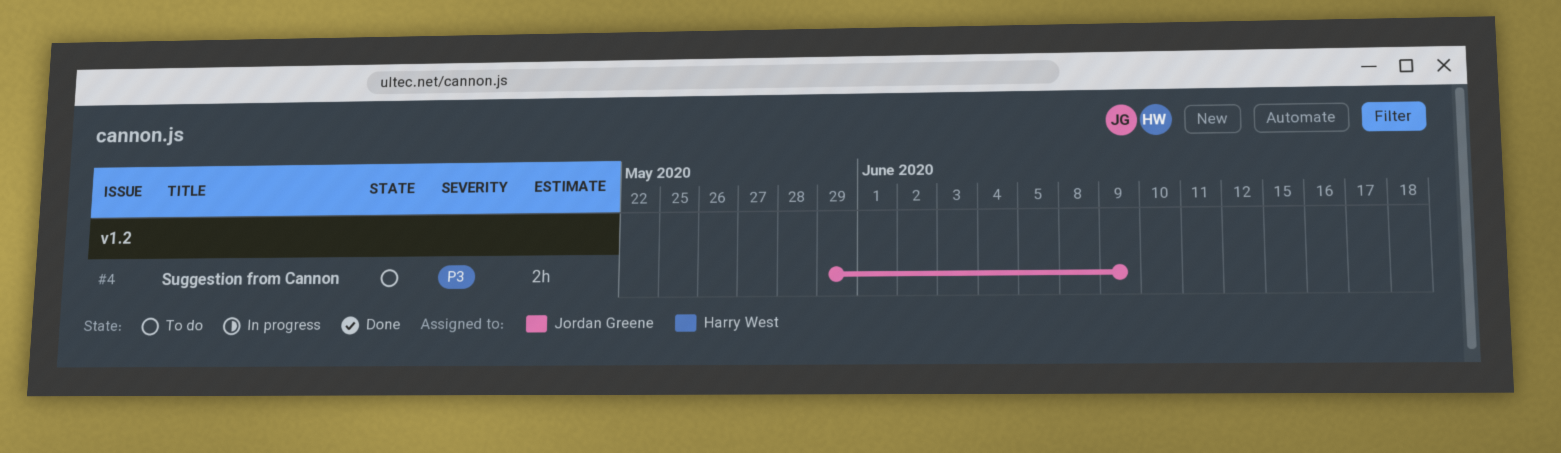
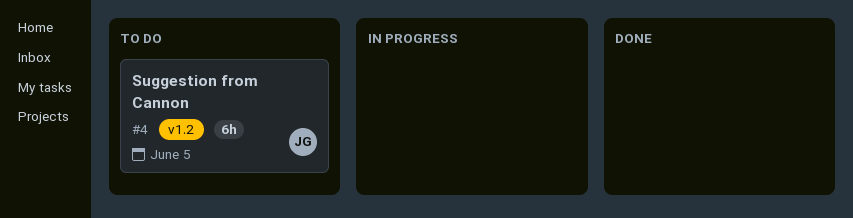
#4, estimate: 2h -> 6h
#4, due: Jun 9 -> Jun 5

